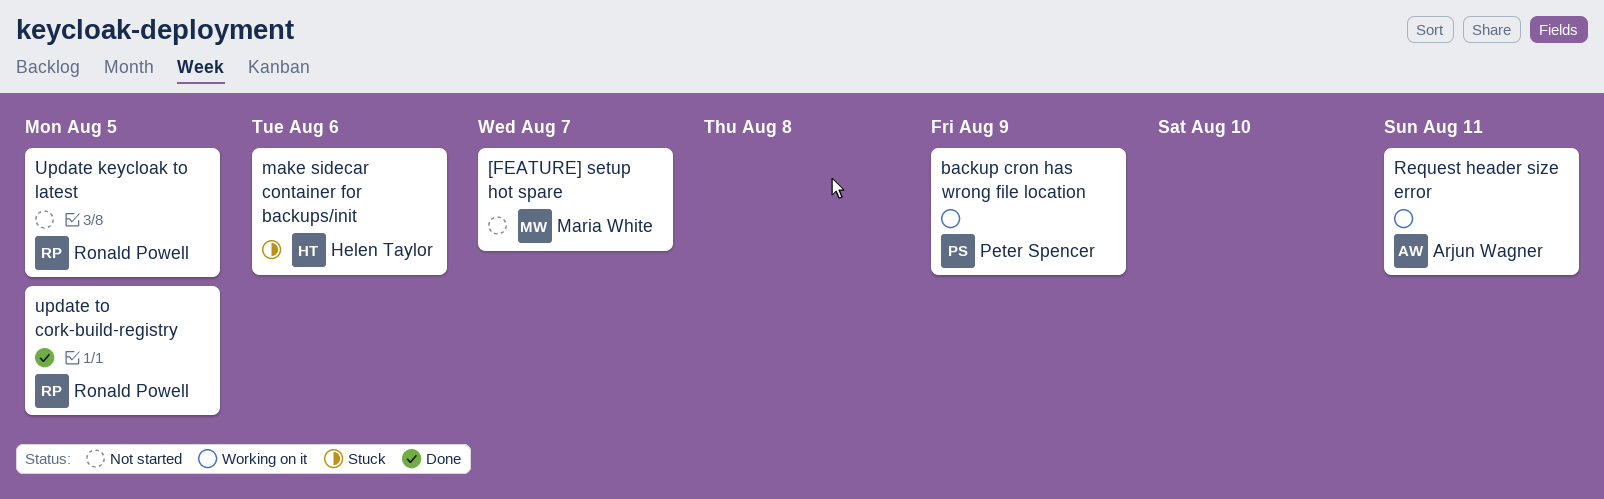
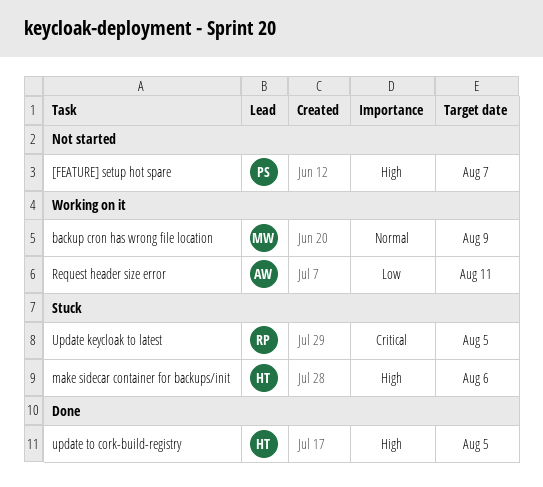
[FEATURE] setup hot spare, owner: Maria White -> Peter Spencer
backup cron has wrong file location, owner: Peter Spencer -> Maria White
Update keycloak to latest, status: Not started -> Stuck
update to cork-build-registry, owner: Ronald Powell -> Helen Taylor

